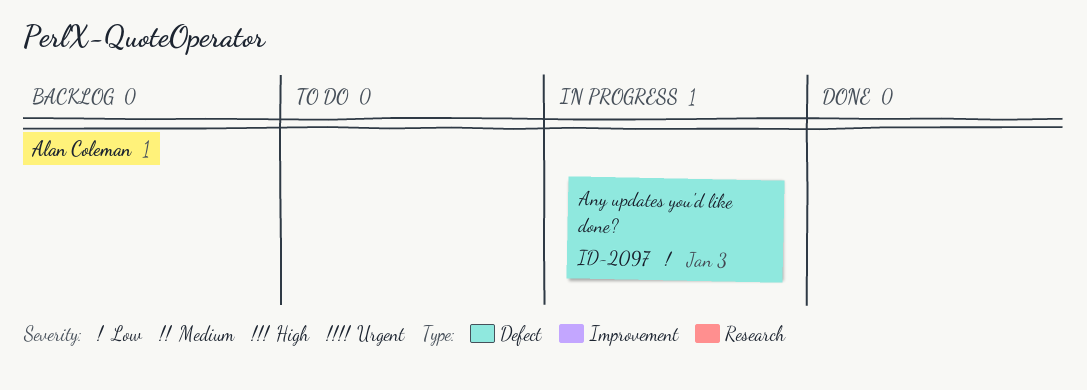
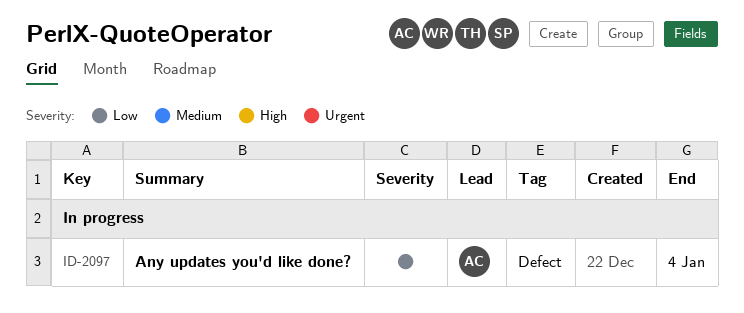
ID-2097, due: Jan 3 -> Jan 4

